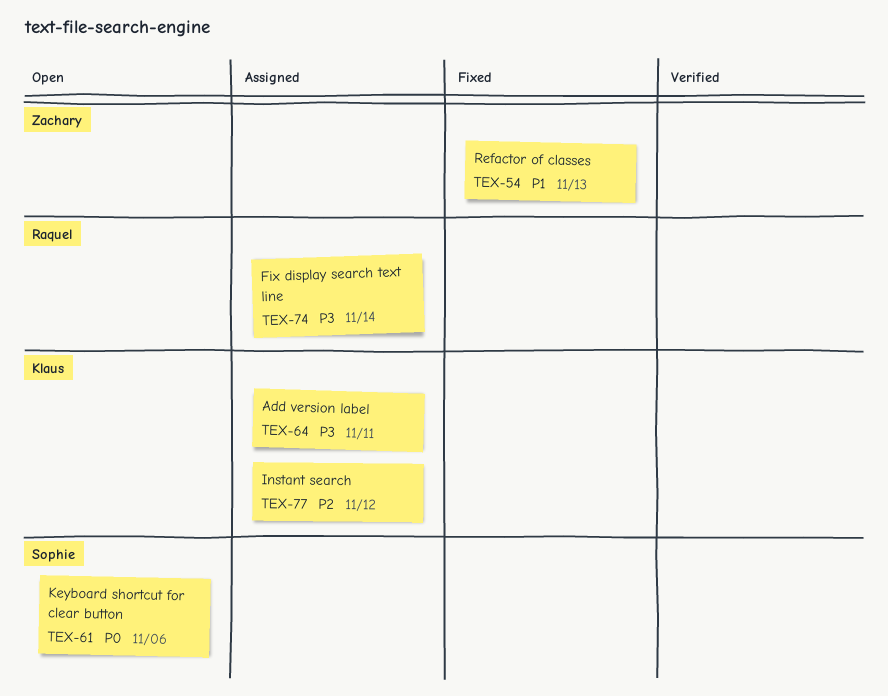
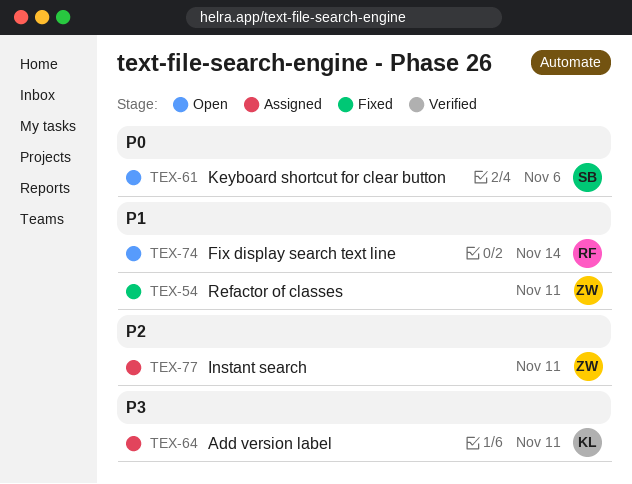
TEX-54, due: Nov 13 -> Nov 11
TEX-74, status: Assigned -> Open
TEX-74, priority: P3 -> P1
TEX-77, owner: Klaus -> Zachary
TEX-77, due: Nov 12 -> Nov 11

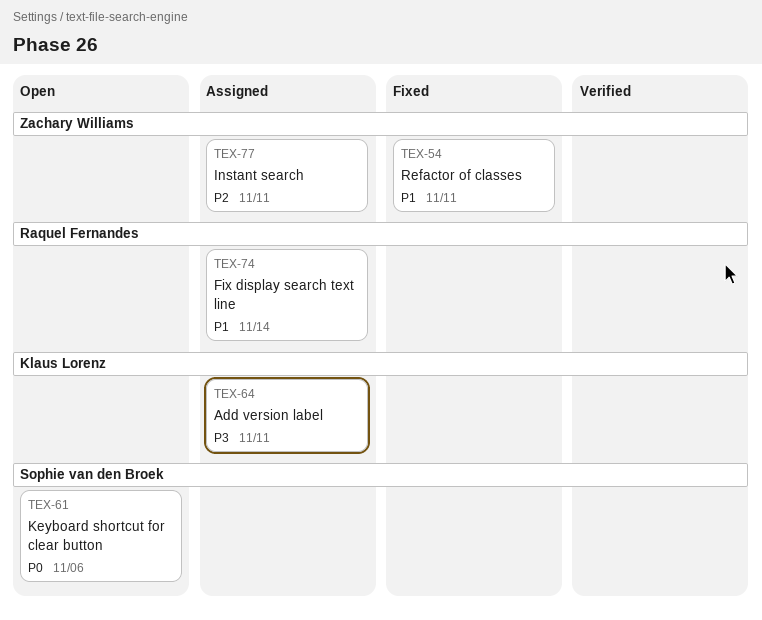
TEX-74, status: Open -> Assigned

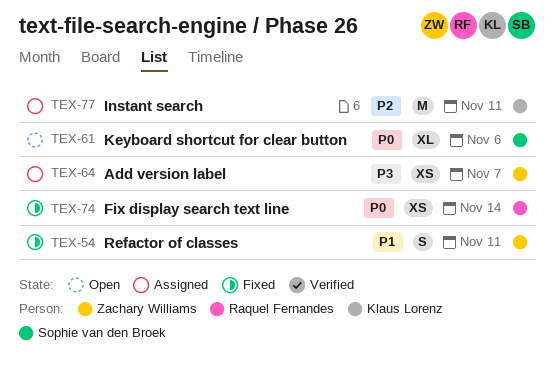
TEX-64, owner: Klaus Lorenz -> Zachary Williams
TEX-64, due: Nov 11 -> Nov 7
TEX-74, status: Assigned -> Fixed
TEX-74, priority: P1 -> P0
TEX-77, owner: Zachary Williams -> Klaus Lorenz

